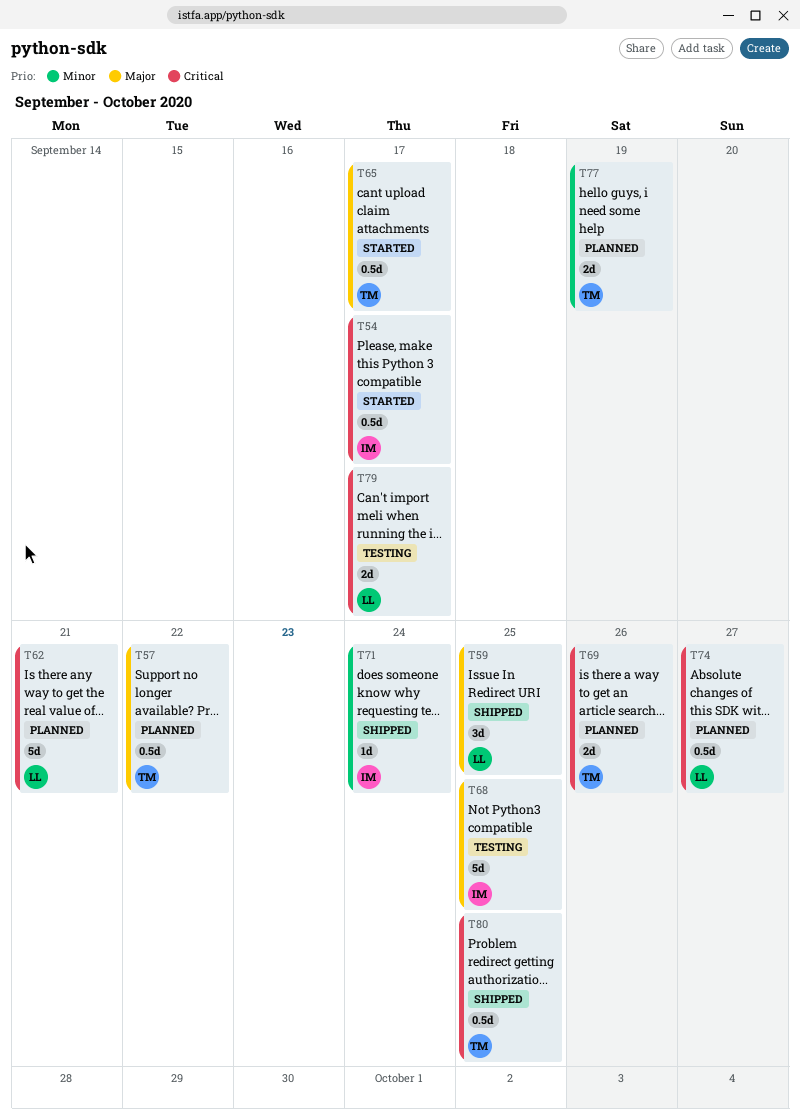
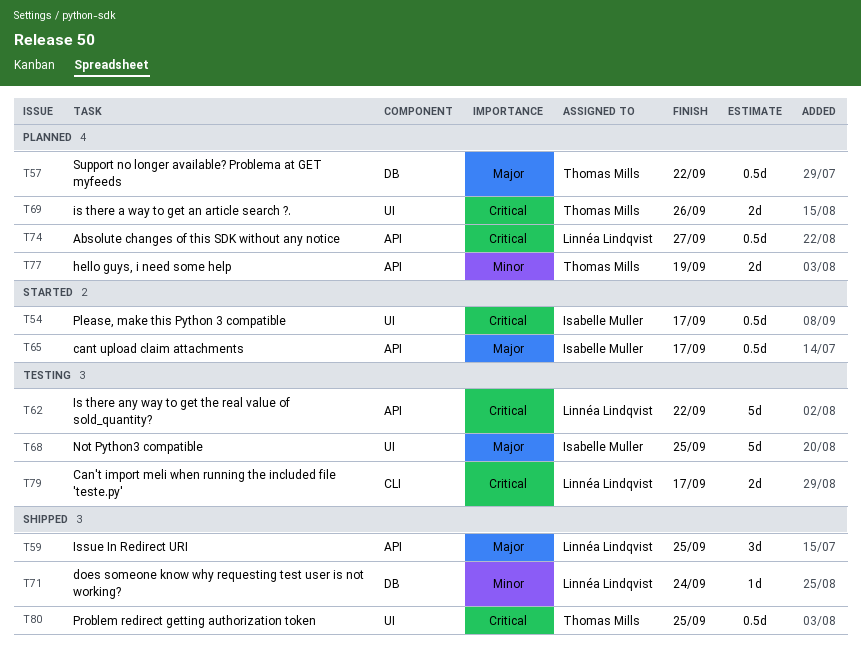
T62, status: Planned -> Testing
T62, due: Sep 21 -> Sep 22
T65, owner: Thomas Mills -> Isabelle Muller
T71, owner: Isabelle Muller -> Linnéa Lindqvist

